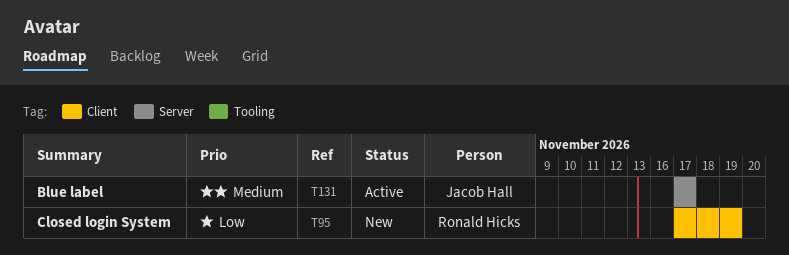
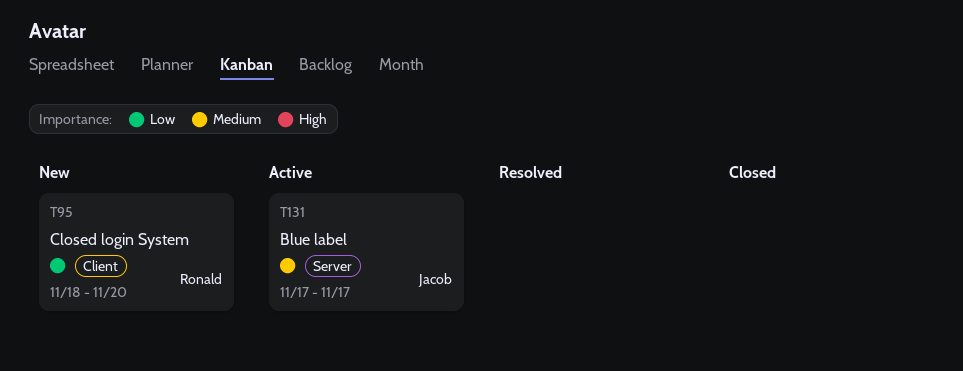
T95, start: Nov 17 -> Nov 18
T95, due: Nov 19 -> Nov 20

